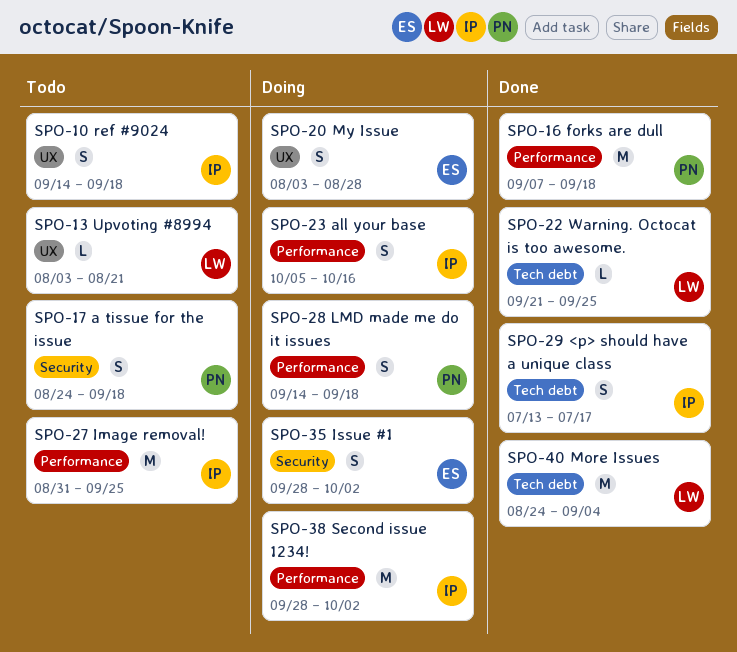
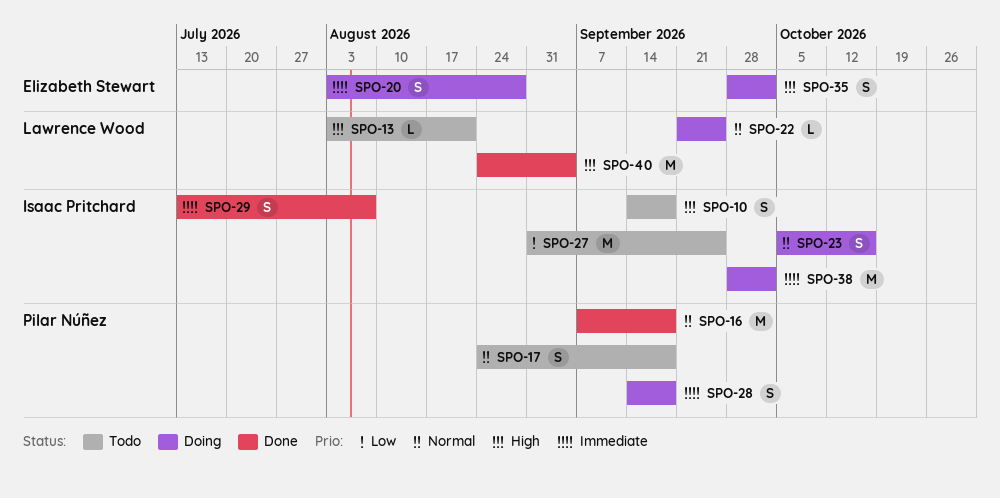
SPO-22, status: Done -> Doing
SPO-29, due: Jul 17 -> Aug 7

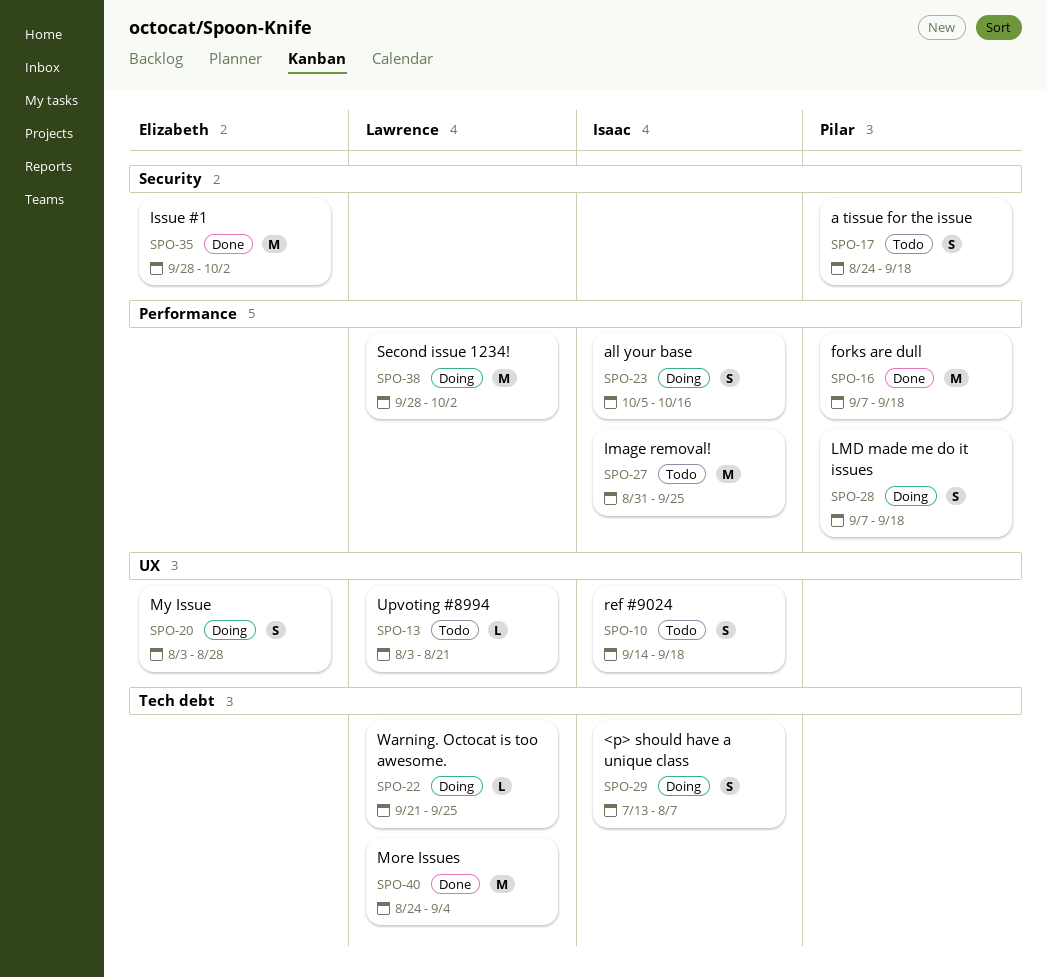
SPO-28, start: Sep 14 -> Sep 7
SPO-29, status: Done -> Doing
SPO-35, status: Doing -> Done
SPO-35, estimate: S -> M
SPO-38, owner: Isaac Pritchard -> Lawrence Wood

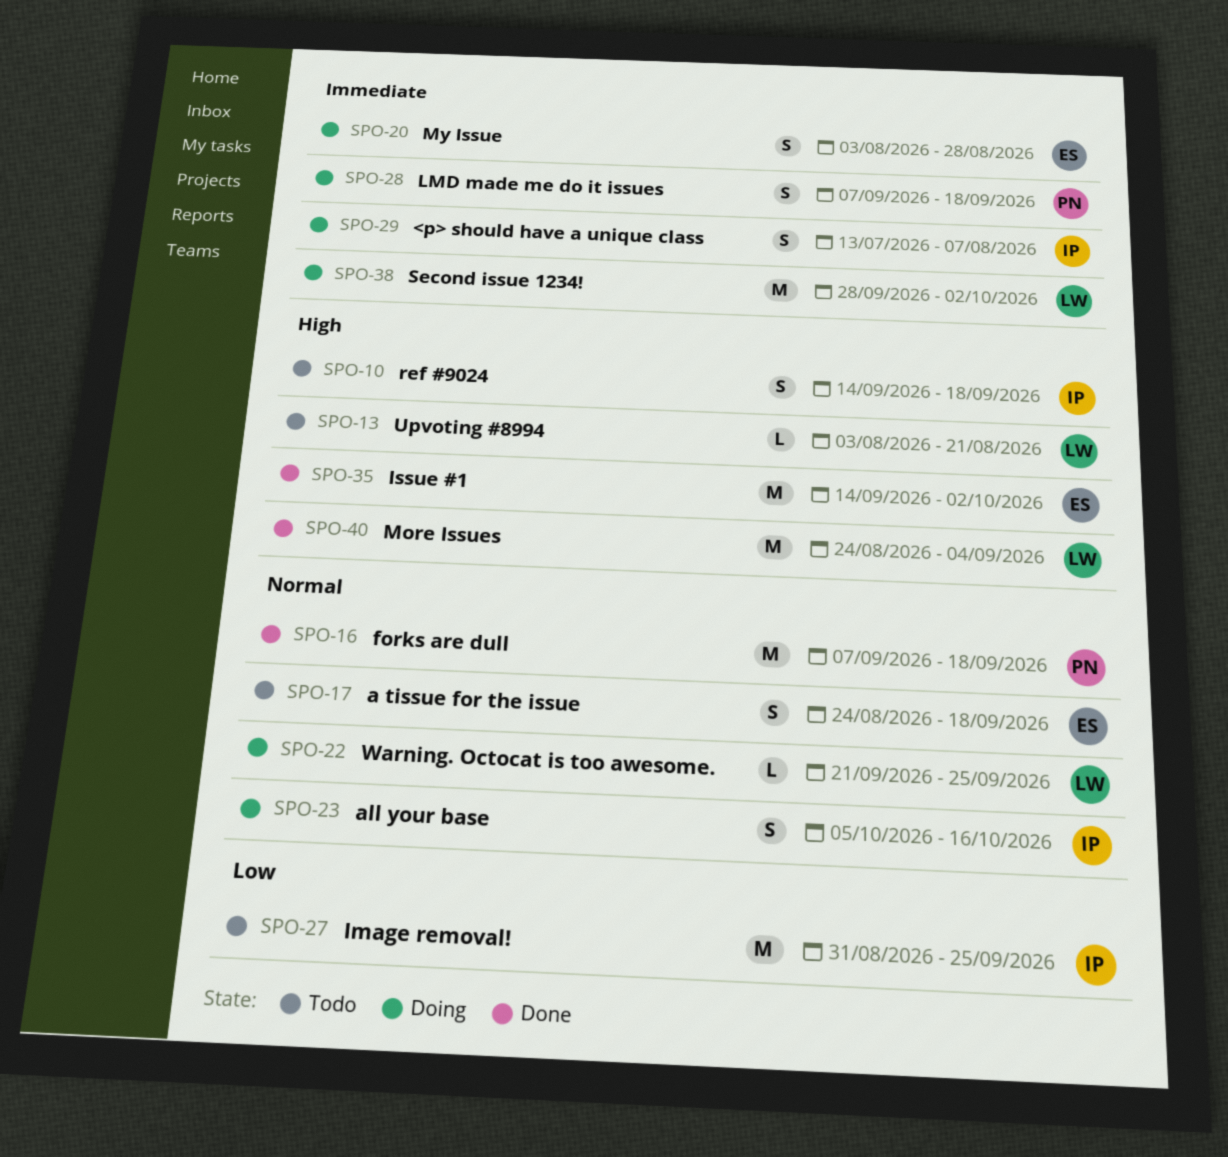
SPO-17, owner: Pilar -> Elizabeth
SPO-35, start: Sep 28 -> Sep 14

